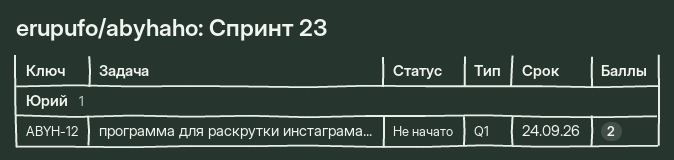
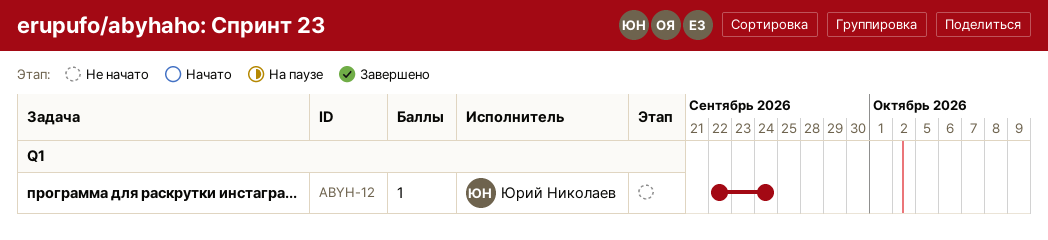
ABYH-12, estimate: 2 -> 1

